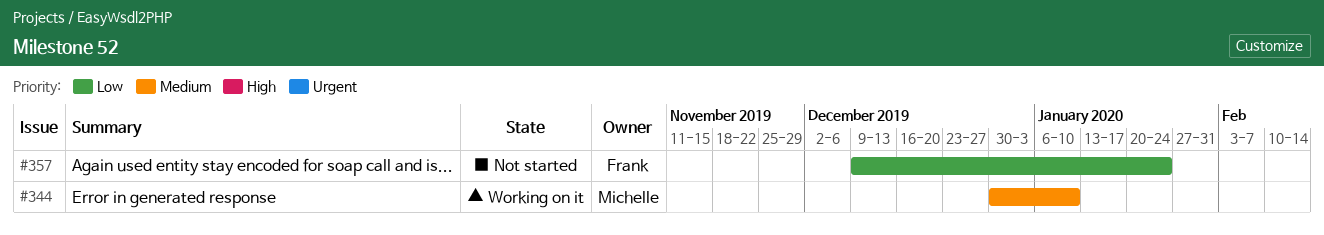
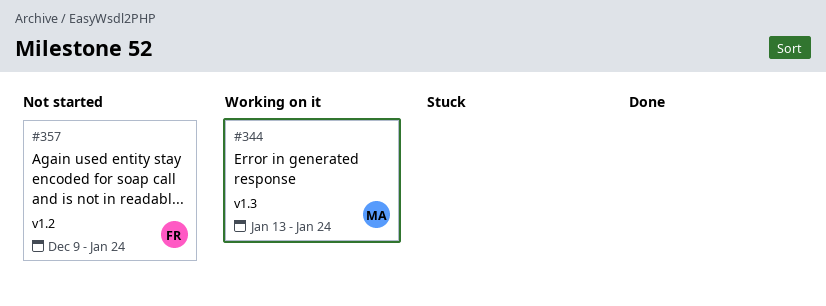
#344, start: Dec 30 -> Jan 13
#344, due: Jan 10 -> Jan 24

